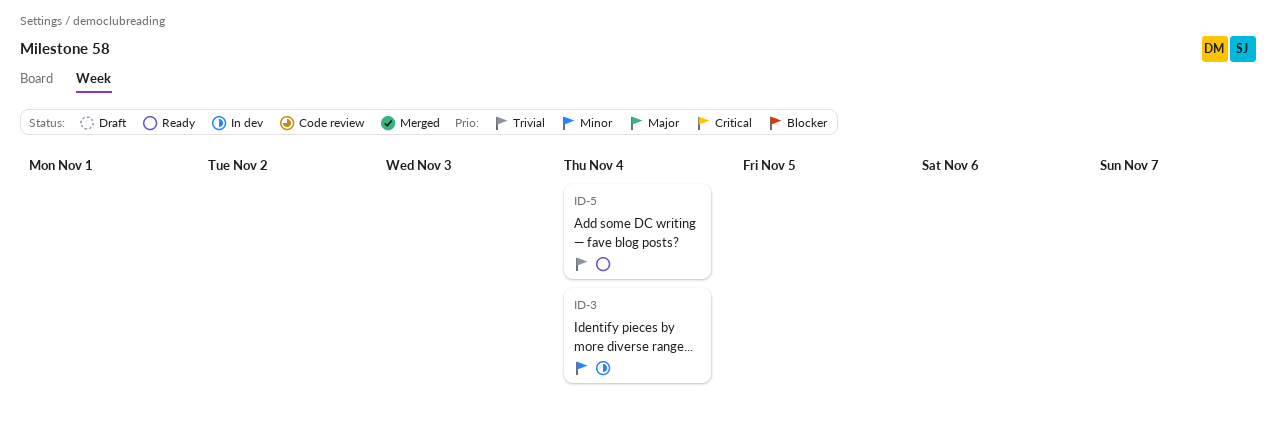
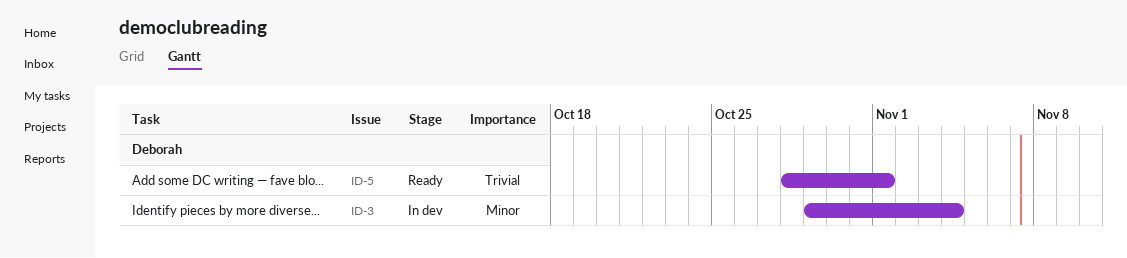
ID-5, due: Nov 4 -> Nov 1

